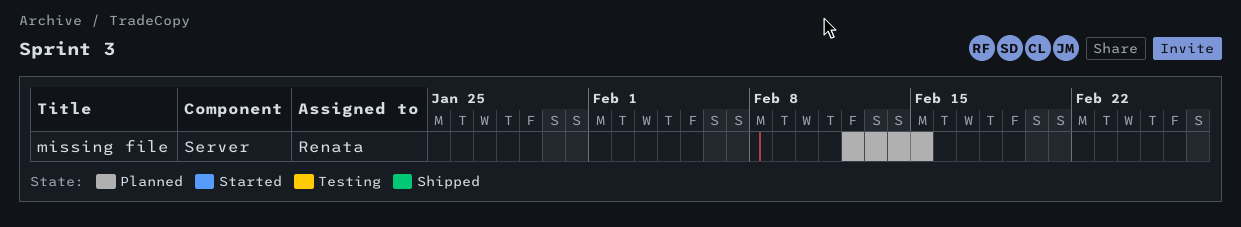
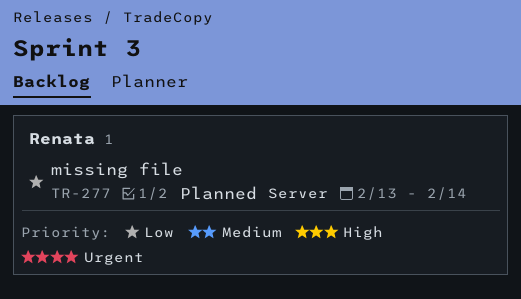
missing file, start: Feb 12 -> Feb 13
missing file, due: Feb 15 -> Feb 14

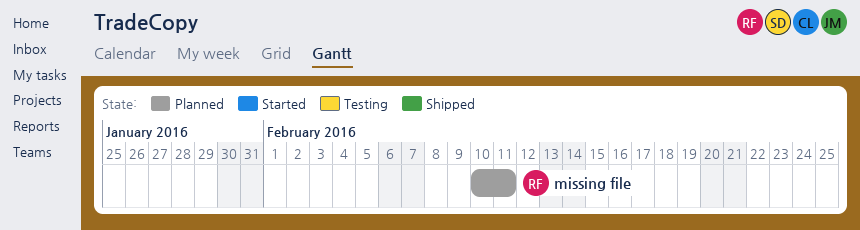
missing file, start: Feb 13 -> Feb 10
missing file, due: Feb 14 -> Feb 11

